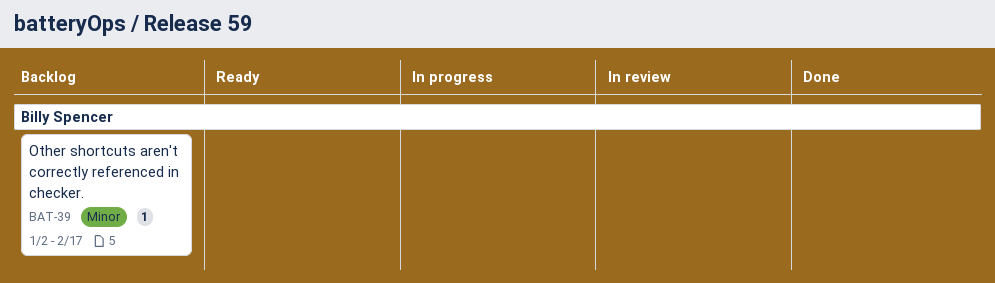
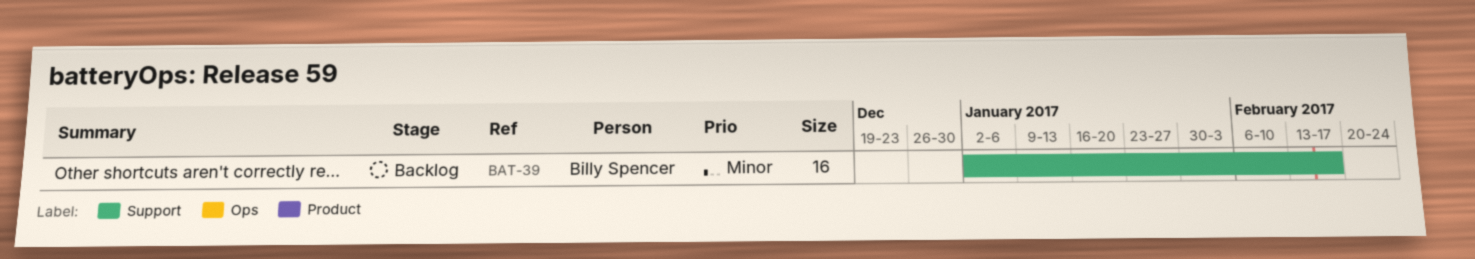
BAT-39, estimate: 1 -> 16

